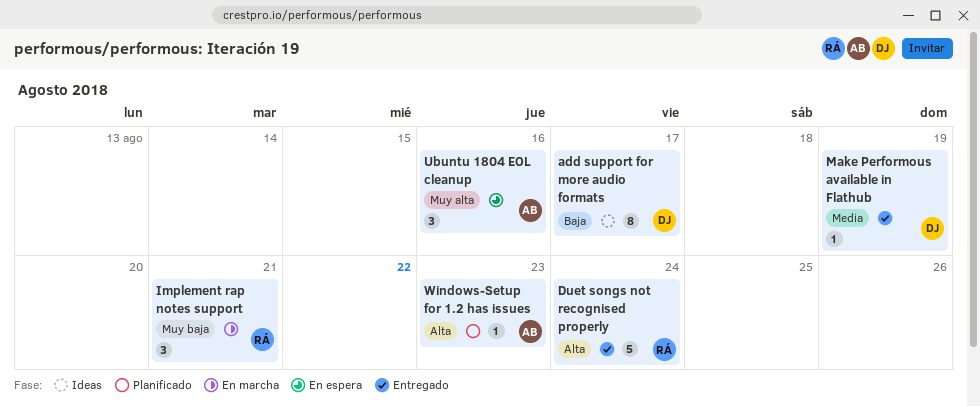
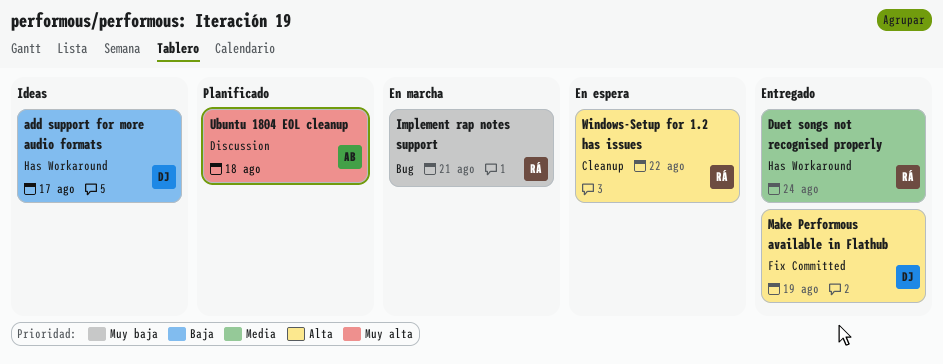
Duet songs not recognised properly, priority: Alta -> Media
Make Performous available in Flathub, priority: Media -> Alta
Ubuntu 1804 EOL cleanup, status: En espera -> Planificado
Ubuntu 1804 EOL cleanup, due: Aug 16 -> Aug 18
Windows-Setup for 1.2 has issues, status: Planificado -> En espera
Windows-Setup for 1.2 has issues, owner: AB -> RÁ
Windows-Setup for 1.2 has issues, due: Aug 23 -> Aug 22

